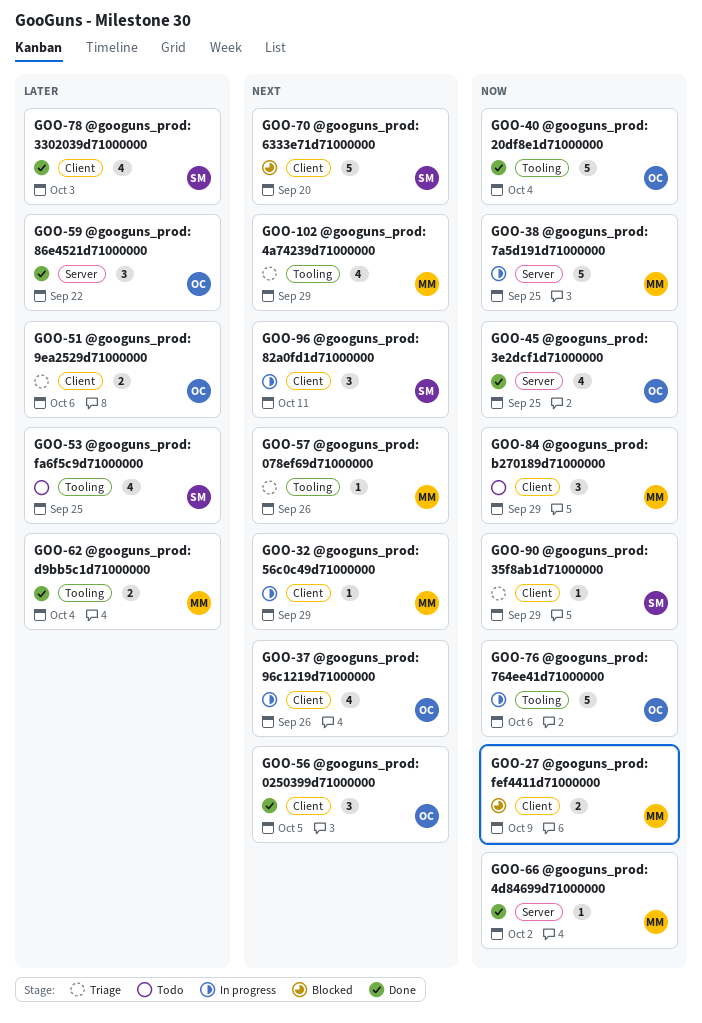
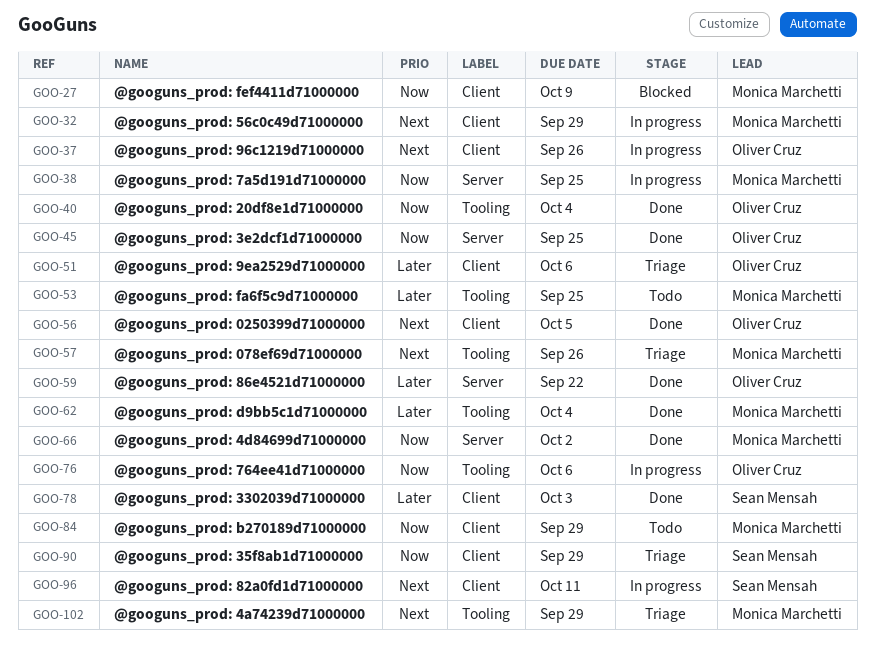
GOO-53, owner: Sean Mensah -> Monica Marchetti
GOO-70: present -> none

